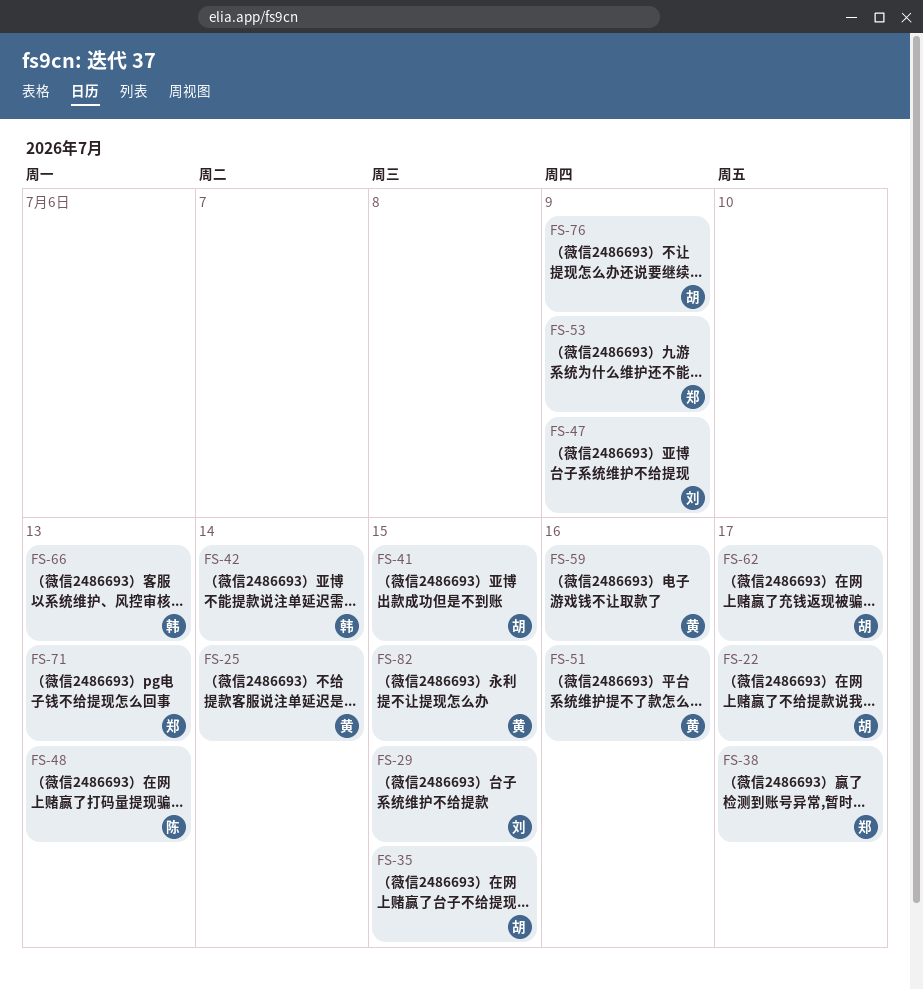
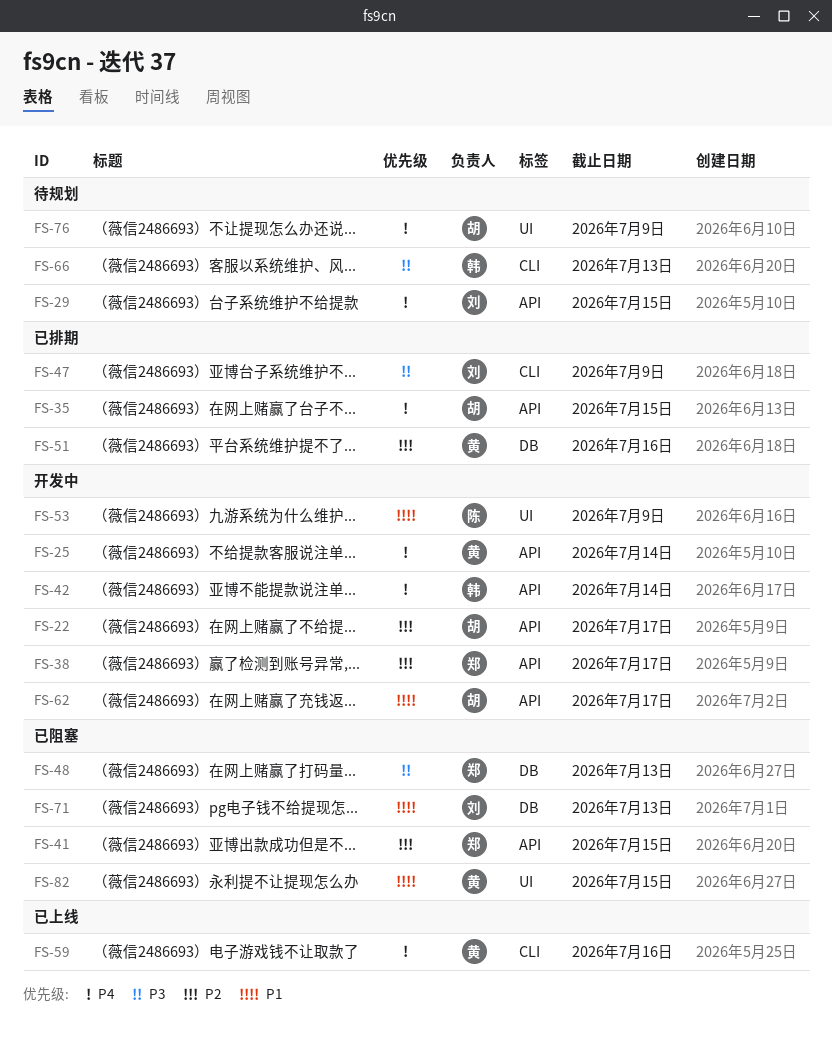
FS-41, owner: 胡 -> 郑
FS-48, owner: 陈 -> 郑
FS-53, owner: 郑 -> 陈
FS-71, owner: 郑 -> 刘

